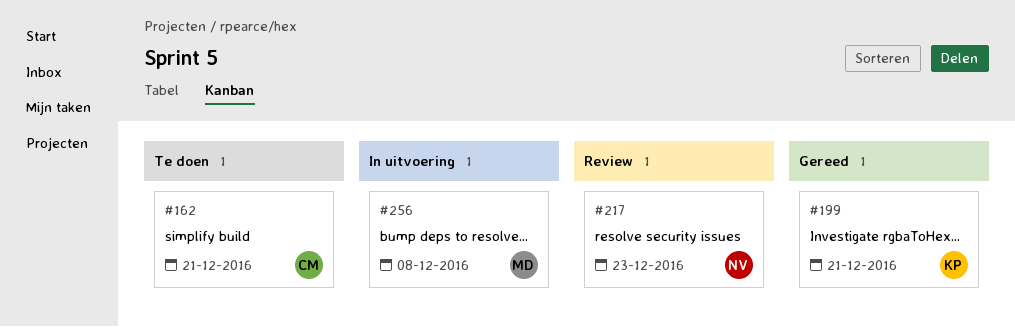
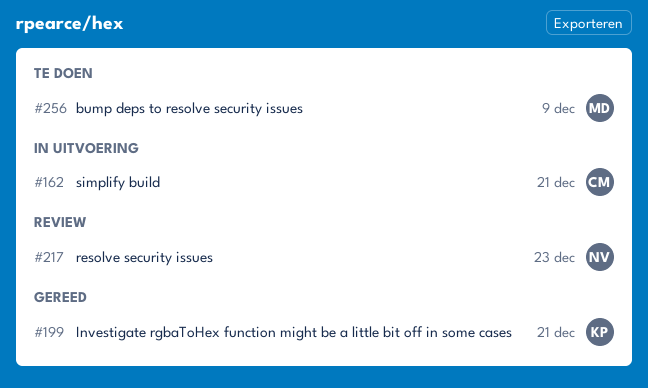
#162, status: Te doen -> In uitvoering
#256, status: In uitvoering -> Te doen
#256, due: Dec 8 -> Dec 9

